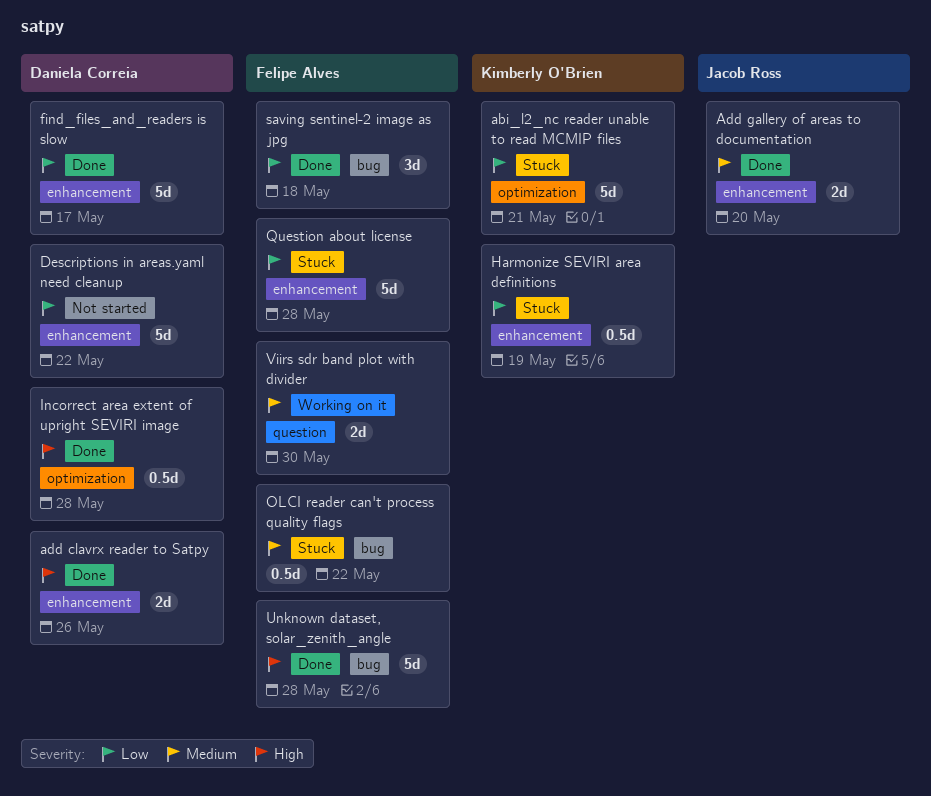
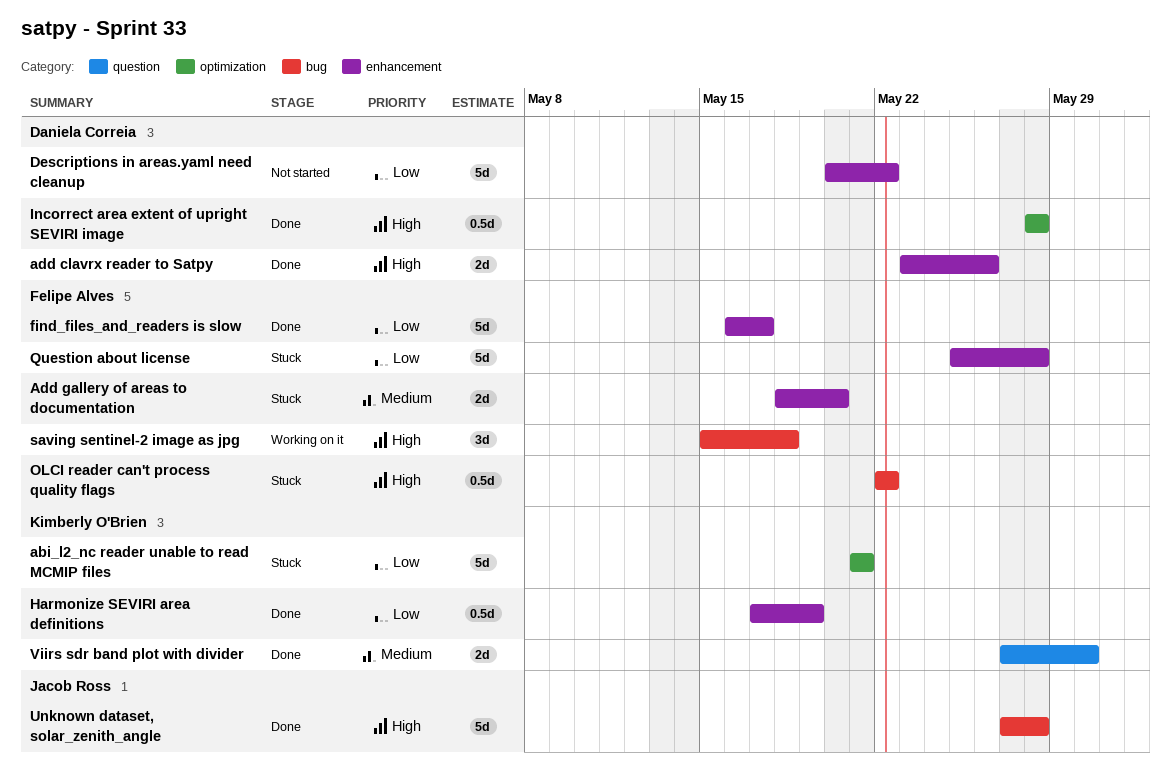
Add gallery of areas to documentation, status: Done -> Stuck
Add gallery of areas to documentation, owner: Jacob Ross -> Felipe Alves
find_files_and_readers is slow, owner: Daniela Correia -> Felipe Alves
Harmonize SEVIRI area definitions, status: Stuck -> Done
OLCI reader can't process quality flags, priority: Medium -> High
saving sentinel-2 image as jpg, status: Done -> Working on it
saving sentinel-2 image as jpg, priority: Low -> High
Unknown dataset, solar_zenith_angle, owner: Felipe Alves -> Jacob Ross
Viirs sdr band plot with divider, status: Working on it -> Done
Viirs sdr band plot with divider, owner: Felipe Alves -> Kimberly O'Brien

